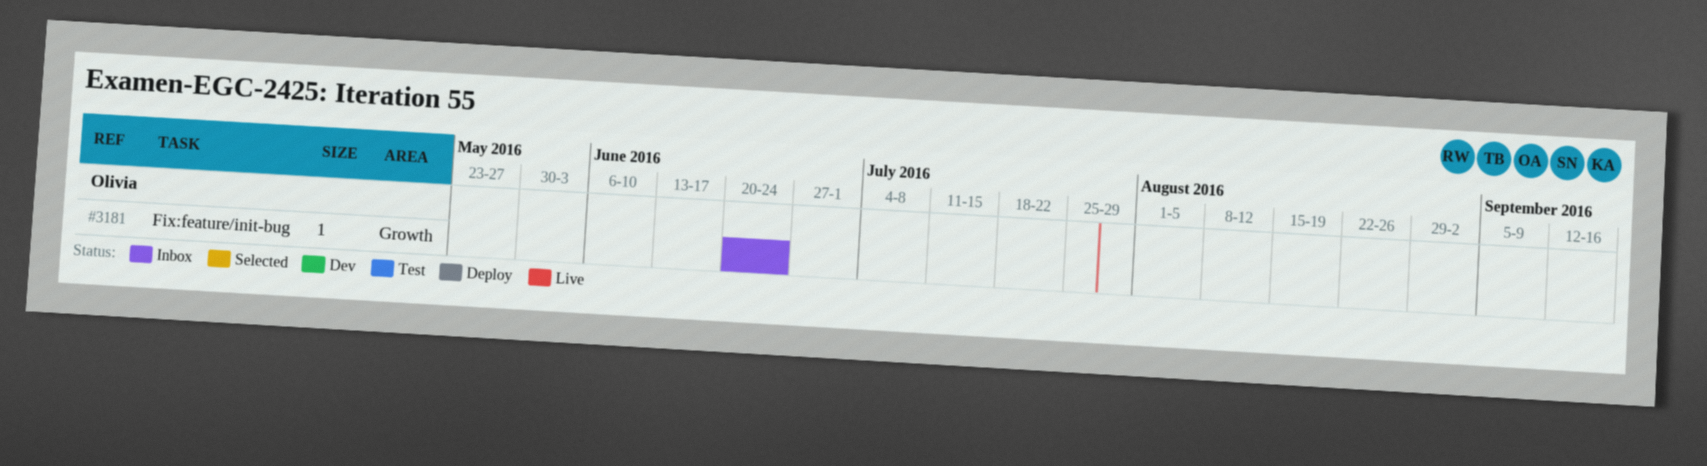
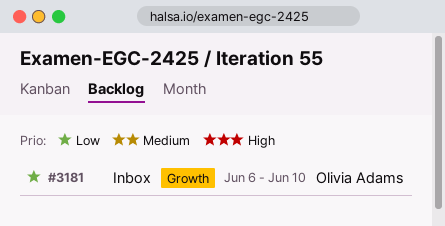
#3181, start: Jun 20 -> Jun 6
#3181, due: Jun 24 -> Jun 10

